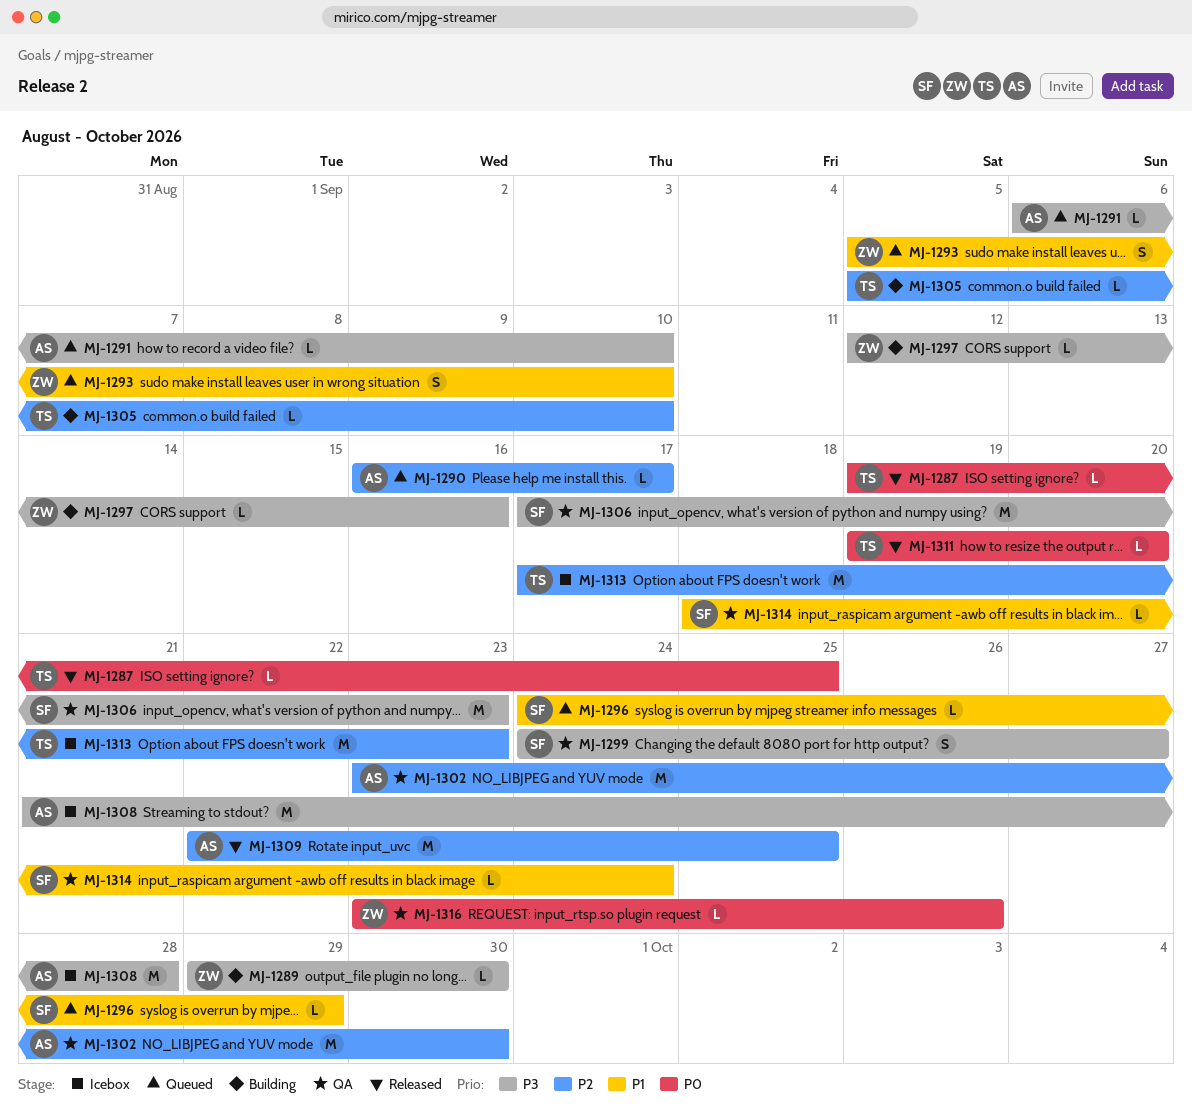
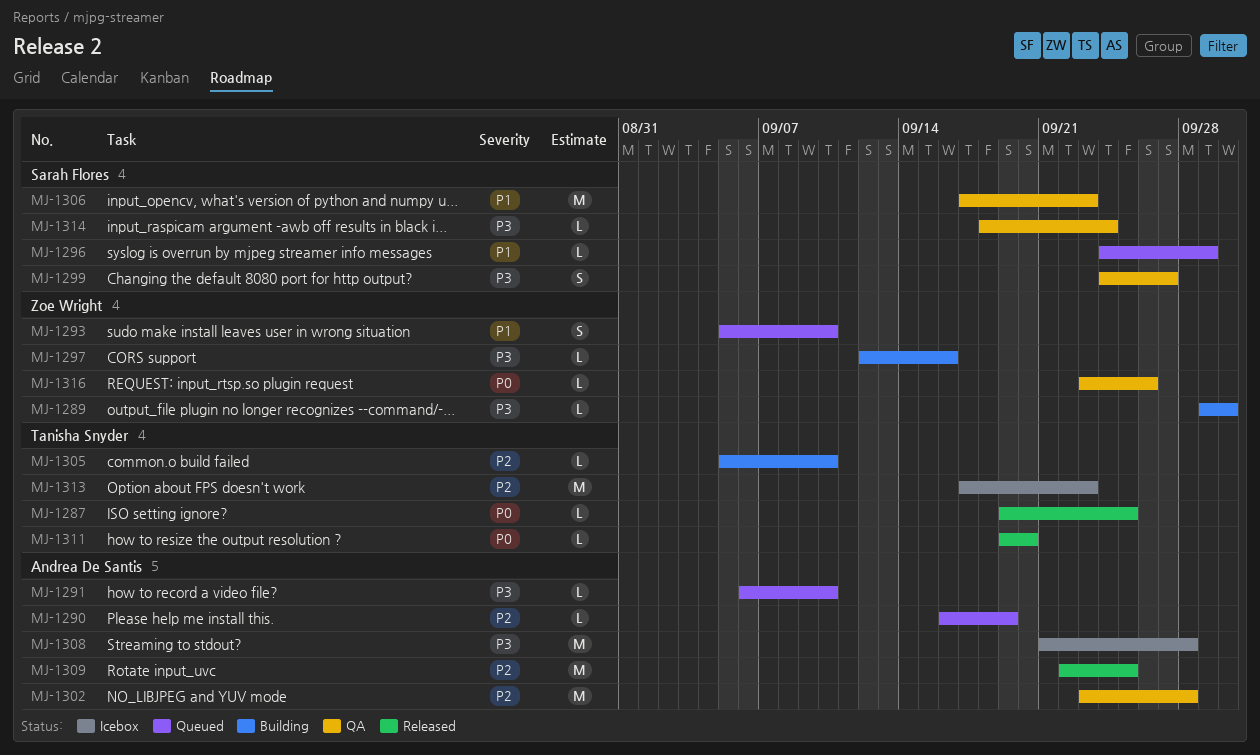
MJ-1290, due: Sep 17 -> Sep 19
MJ-1302, due: Sep 30 -> Sep 28
MJ-1306, priority: P3 -> P1
MJ-1314, priority: P1 -> P3

